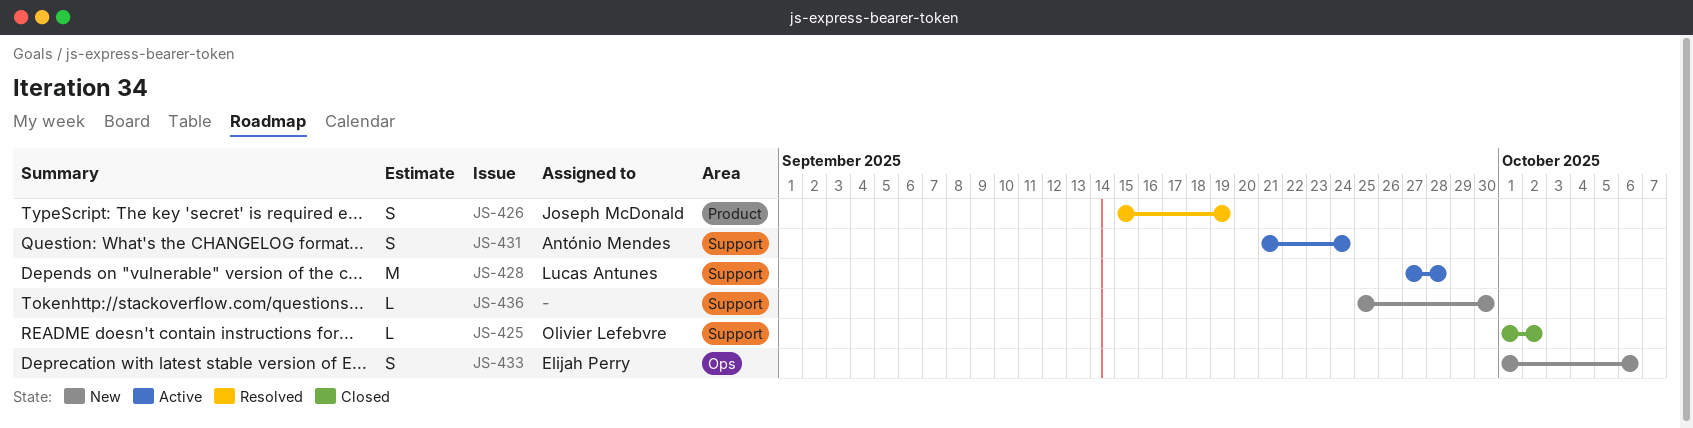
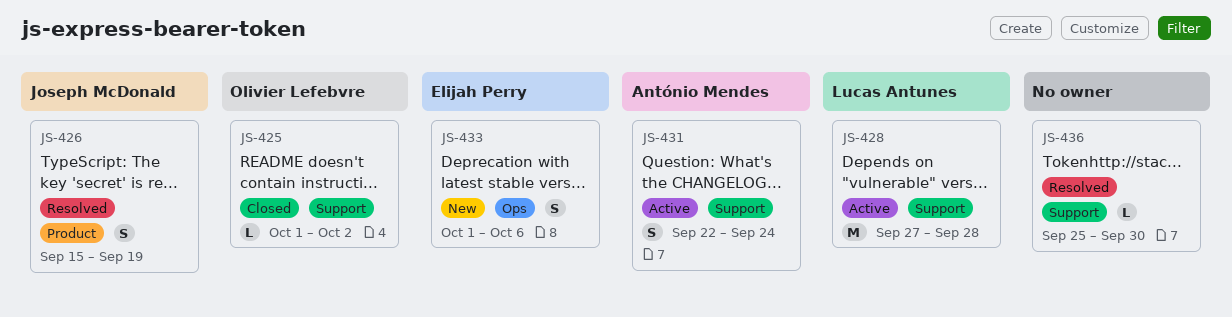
JS-431, start: Sep 21 -> Sep 22
JS-436, status: New -> Resolved

